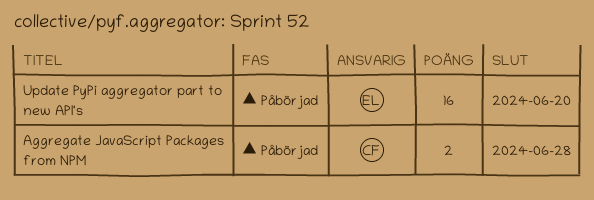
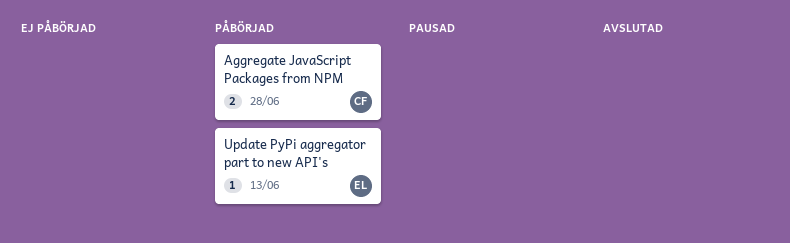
Update PyPi aggregator part to new API's, estimate: 16 -> 1
Update PyPi aggregator part to new API's, due: Jun 20 -> Jun 13

